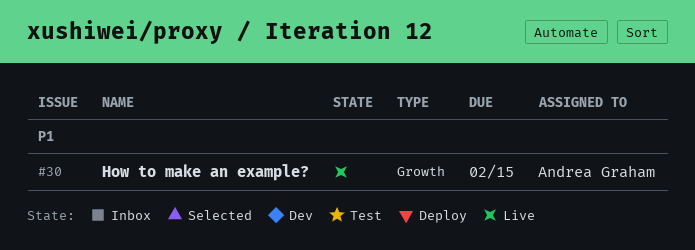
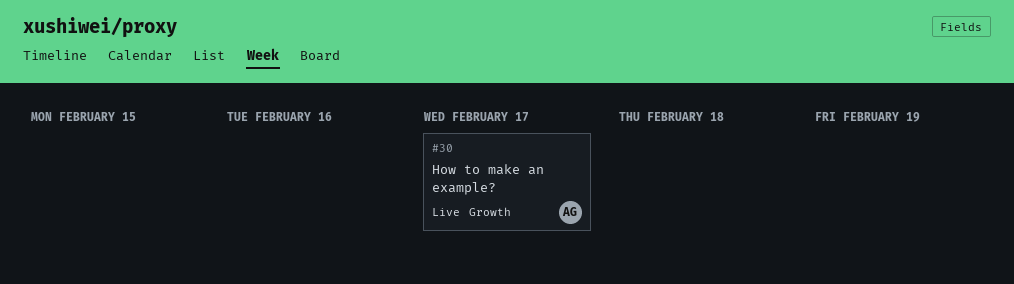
#30, due: Feb 15 -> Feb 17

